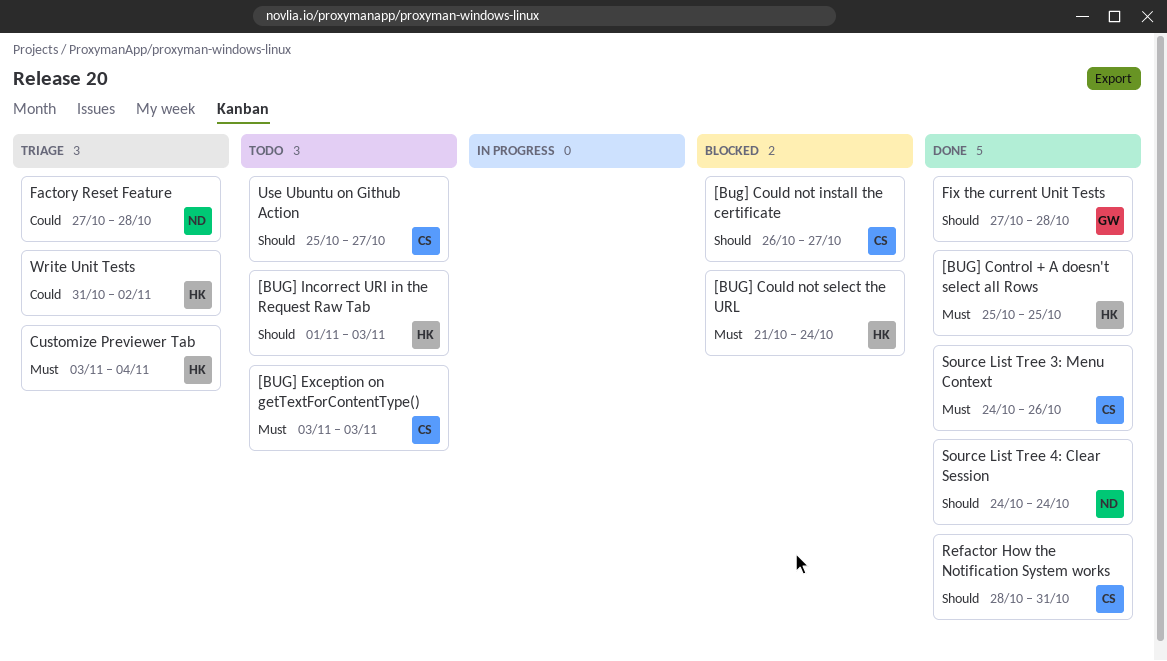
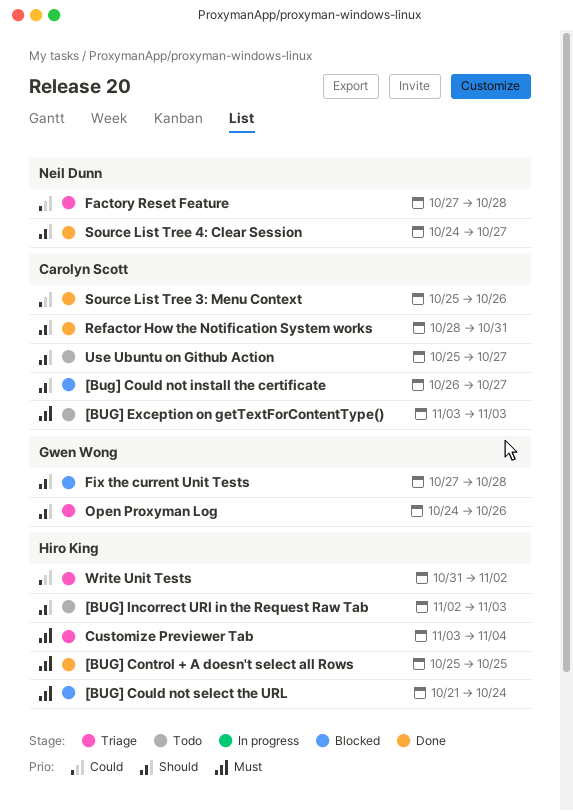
[BUG] Incorrect URI in the Request Raw Tab, start: Nov 1 -> Nov 2
Fix the current Unit Tests, status: Done -> Blocked
Open Proxyman Log: none -> present
Source List Tree 3: Menu Context, priority: Must -> Could
Source List Tree 3: Menu Context, start: Oct 24 -> Oct 25
Source List Tree 4: Clear Session, due: Oct 24 -> Oct 27

